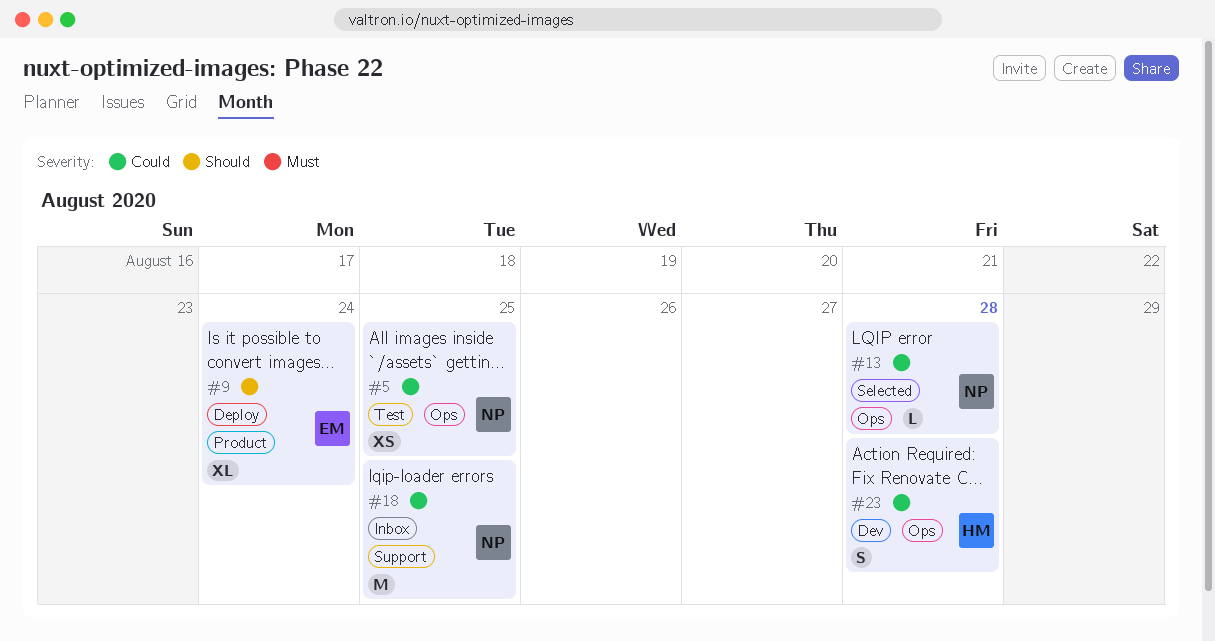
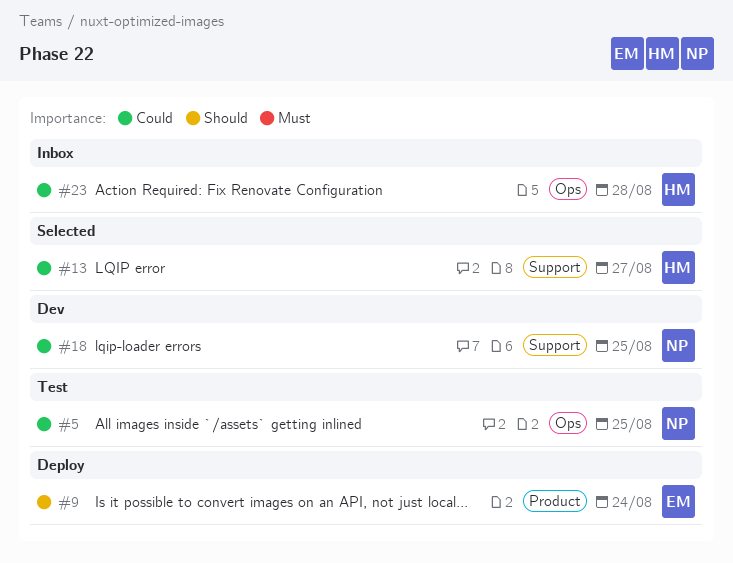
#13, owner: NP -> HM
#13, label: Ops -> Support
#13, due: Aug 28 -> Aug 27
#18, status: Inbox -> Dev
#23, status: Dev -> Inbox

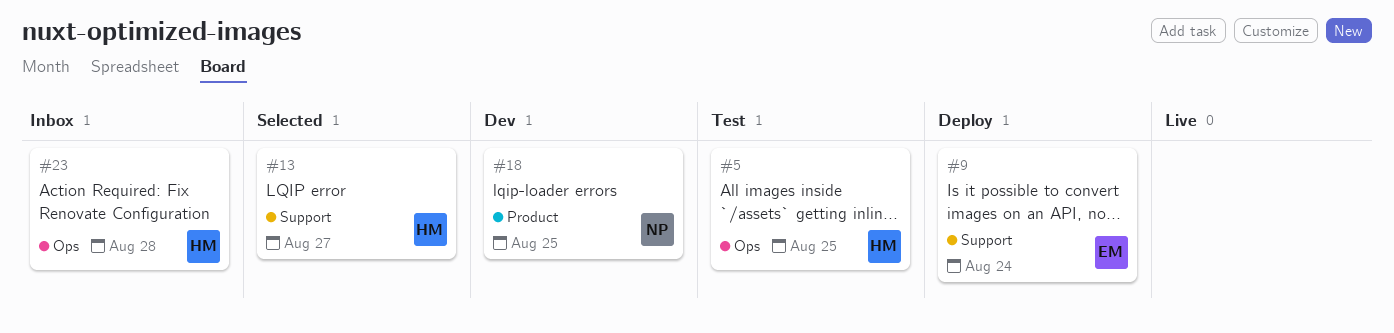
#5, owner: NP -> HM
#9, label: Product -> Support
#18, label: Support -> Product

